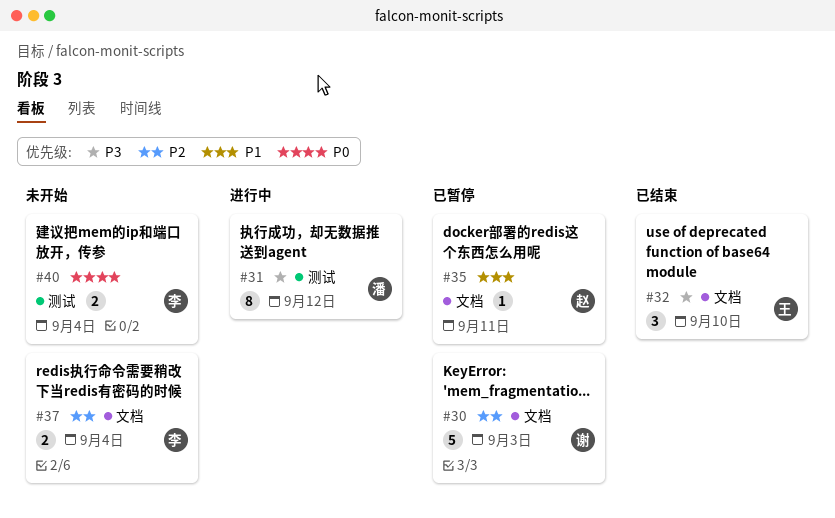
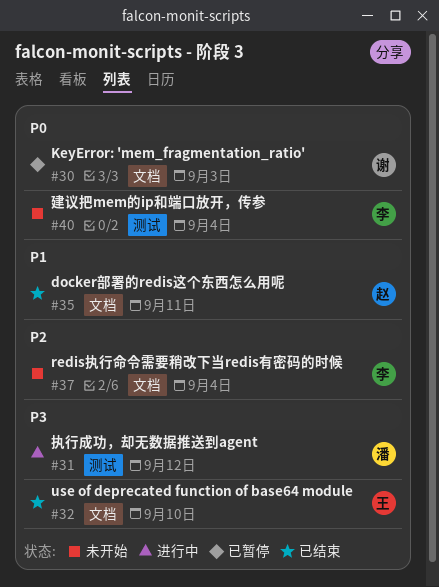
#30, priority: P2 -> P0
#35, status: 已暂停 -> 已结束

